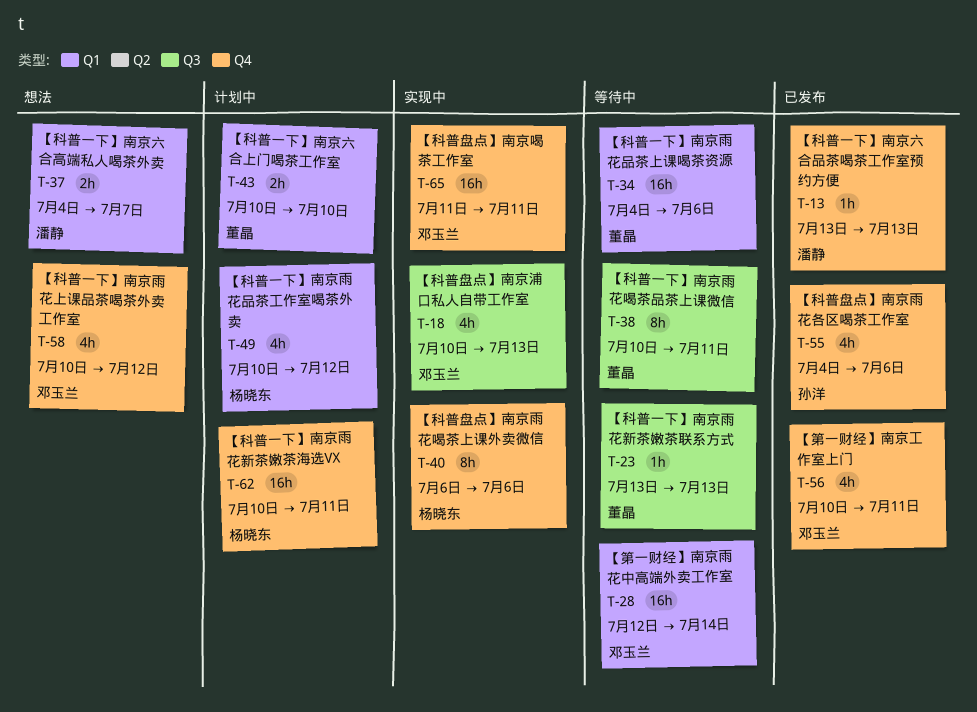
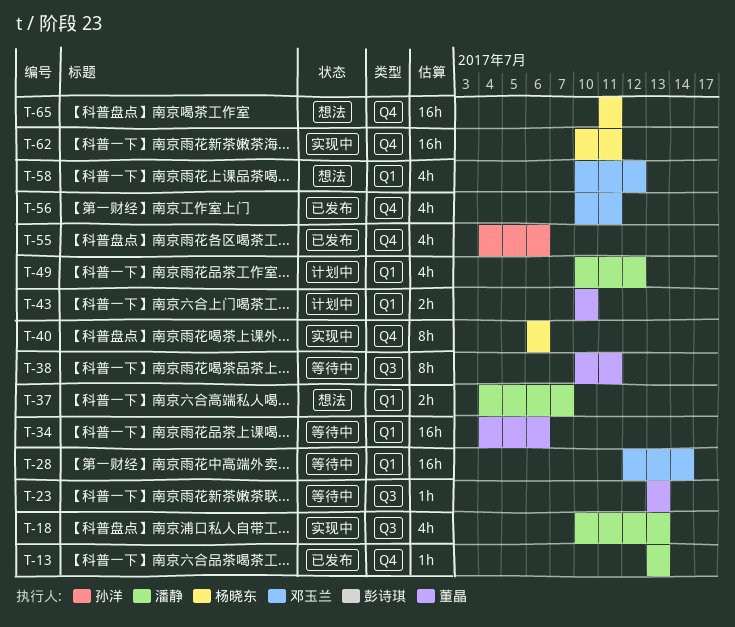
T-18, owner: 邓玉兰 -> 潘静
T-49, owner: 杨晓东 -> 潘静
T-58, label: Q4 -> Q1
T-62, status: 计划中 -> 实现中
T-65, status: 实现中 -> 想法
T-65, owner: 邓玉兰 -> 杨晓东

